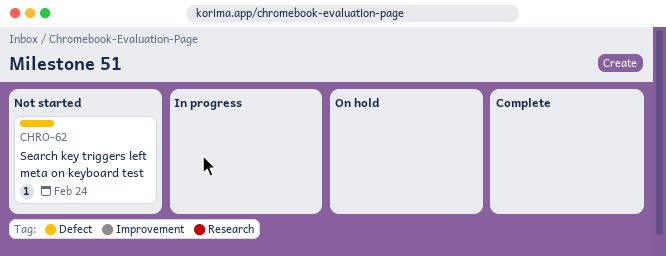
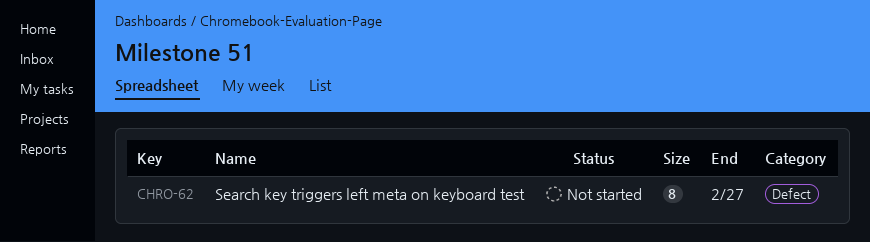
CHRO-62, estimate: 1 -> 8
CHRO-62, due: Feb 24 -> Feb 27

